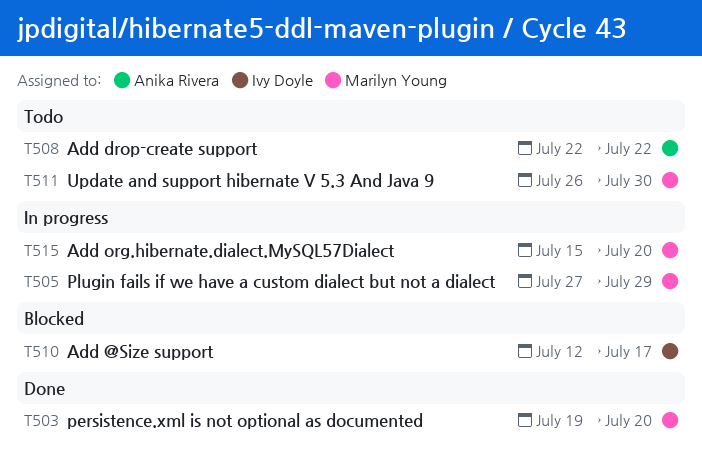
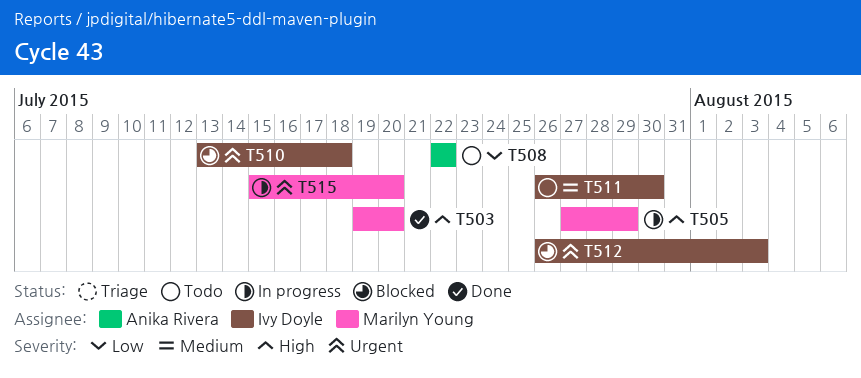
T510, start: Jul 12 -> Jul 13
T510, due: Jul 17 -> Jul 18
T511, owner: Marilyn Young -> Ivy Doyle
T512: none -> present

